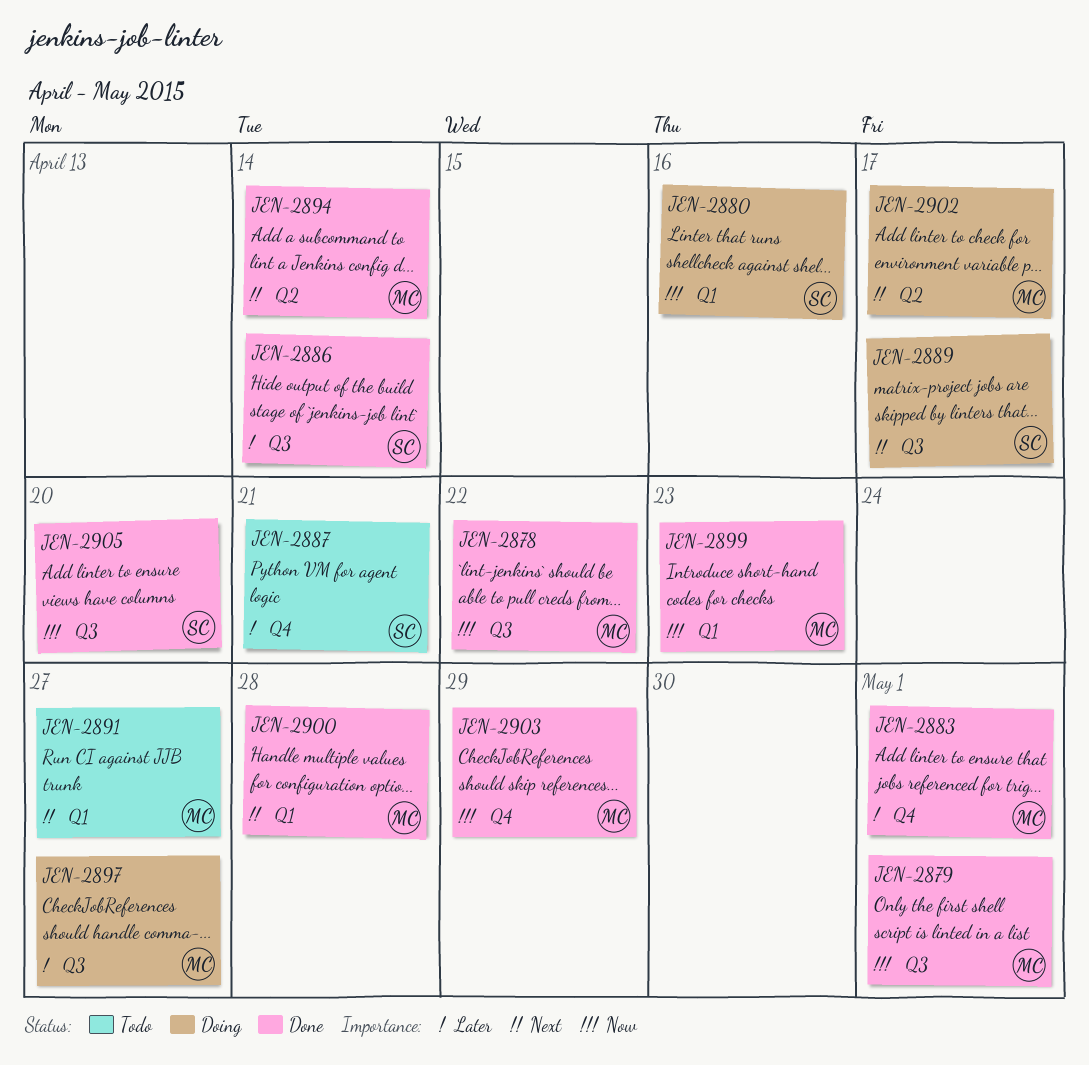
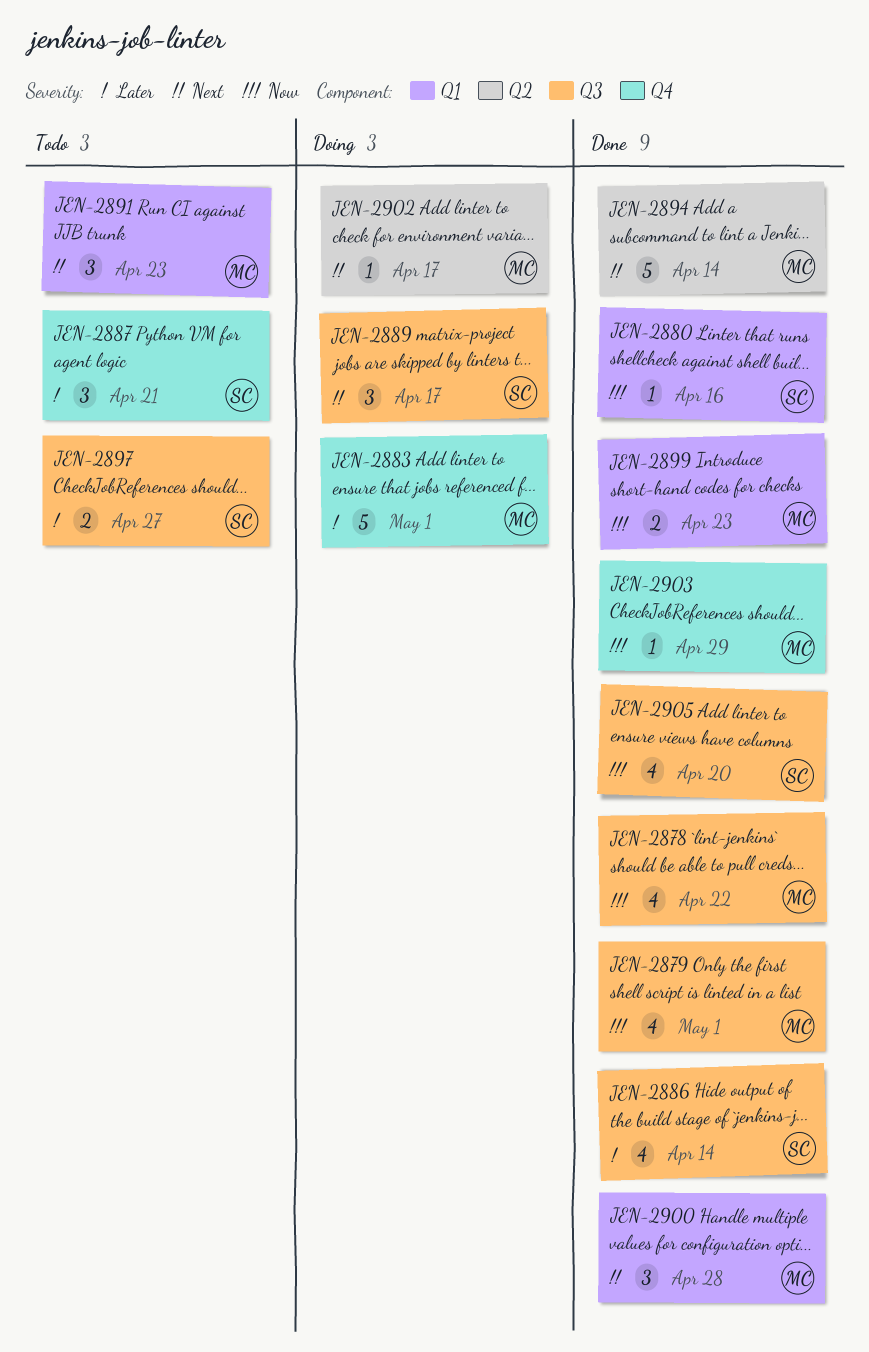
JEN-2880, status: Doing -> Done
JEN-2883, status: Done -> Doing
JEN-2891, due: Apr 27 -> Apr 23
JEN-2897, status: Doing -> Todo
JEN-2897, owner: MC -> SC

